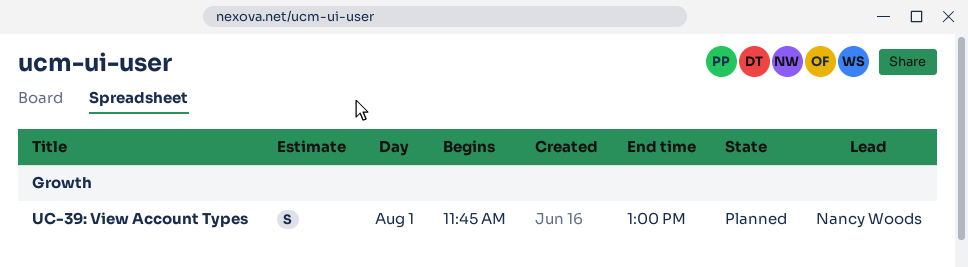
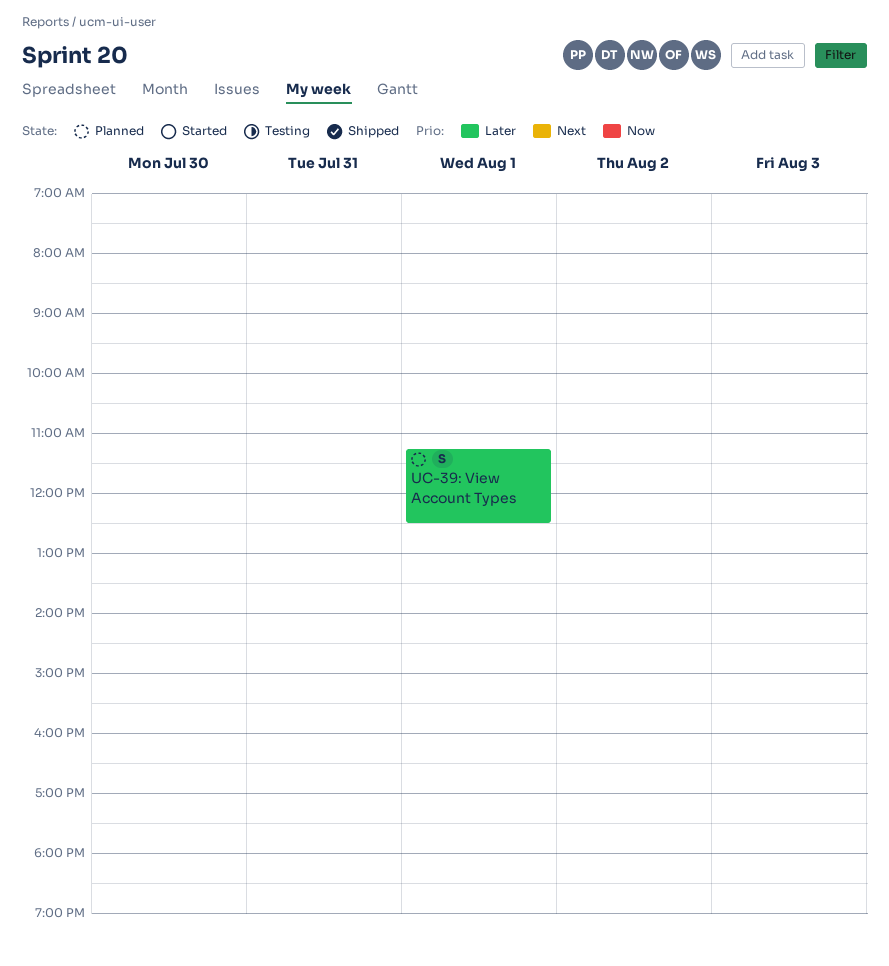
UC-39: View Account Types, begins: 11:45 -> 11:15
UC-39: View Account Types, ends: 13:00 -> 12:30

